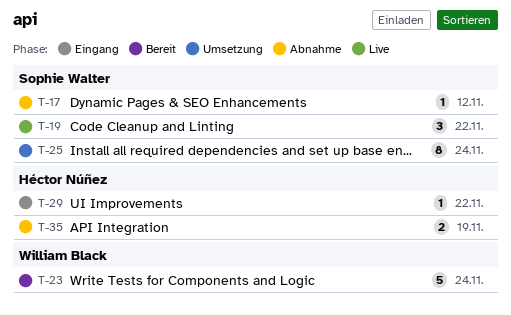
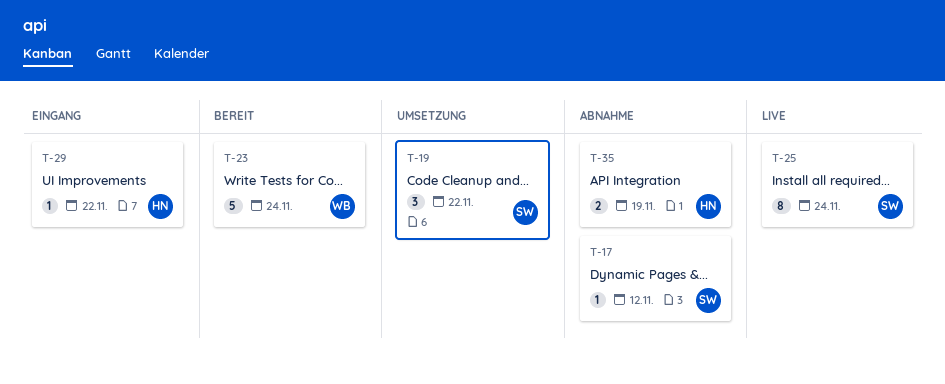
T-19, status: Live -> Umsetzung
T-25, status: Umsetzung -> Live

